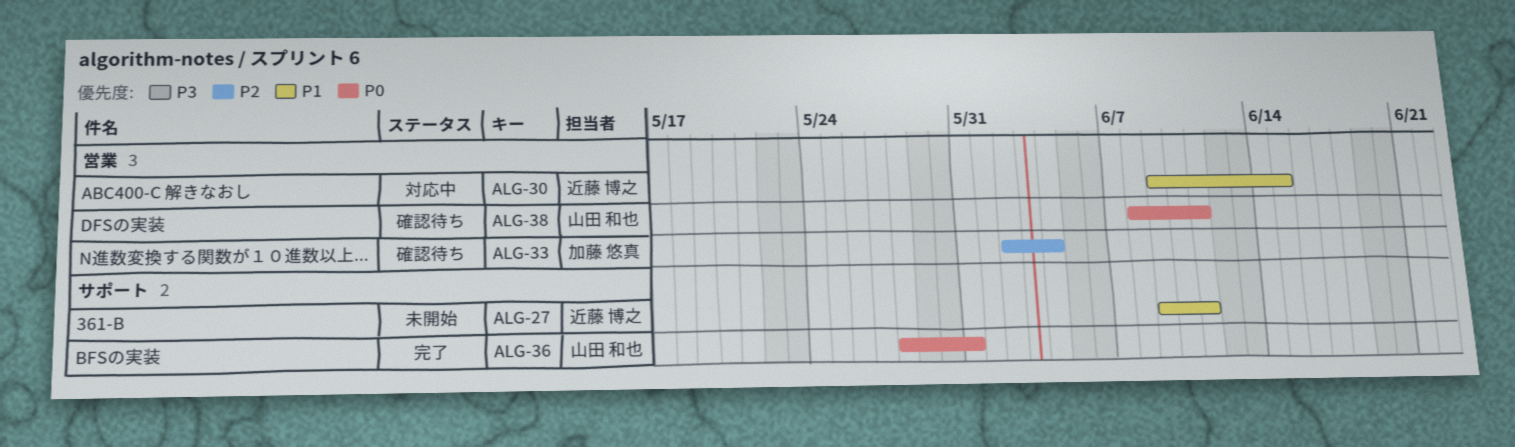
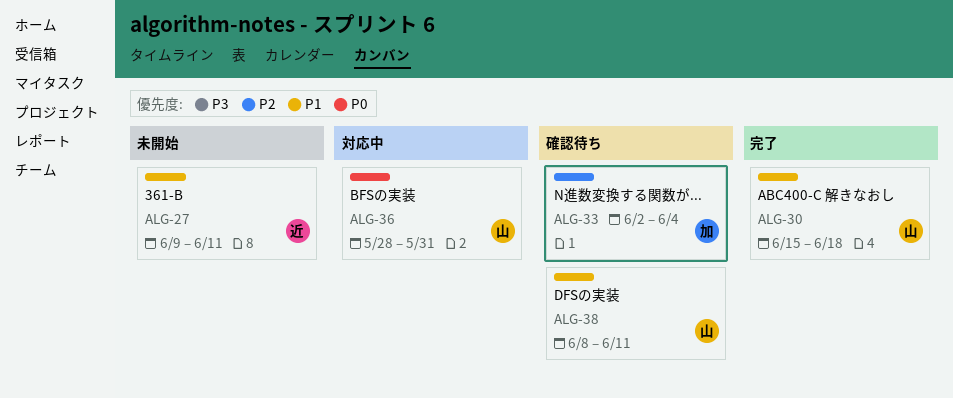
ALG-30, status: 対応中 -> 完了
ALG-30, owner: 近藤 博之 -> 山田 和也
ALG-30, start: Jun 9 -> Jun 15
ALG-30, due: Jun 15 -> Jun 18
ALG-36, status: 完了 -> 対応中
ALG-38, priority: P0 -> P1

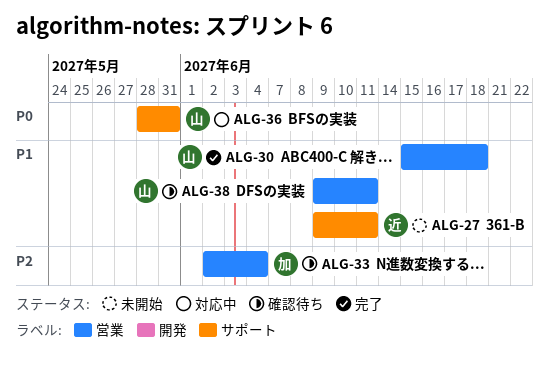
ALG-38, start: Jun 8 -> Jun 9

